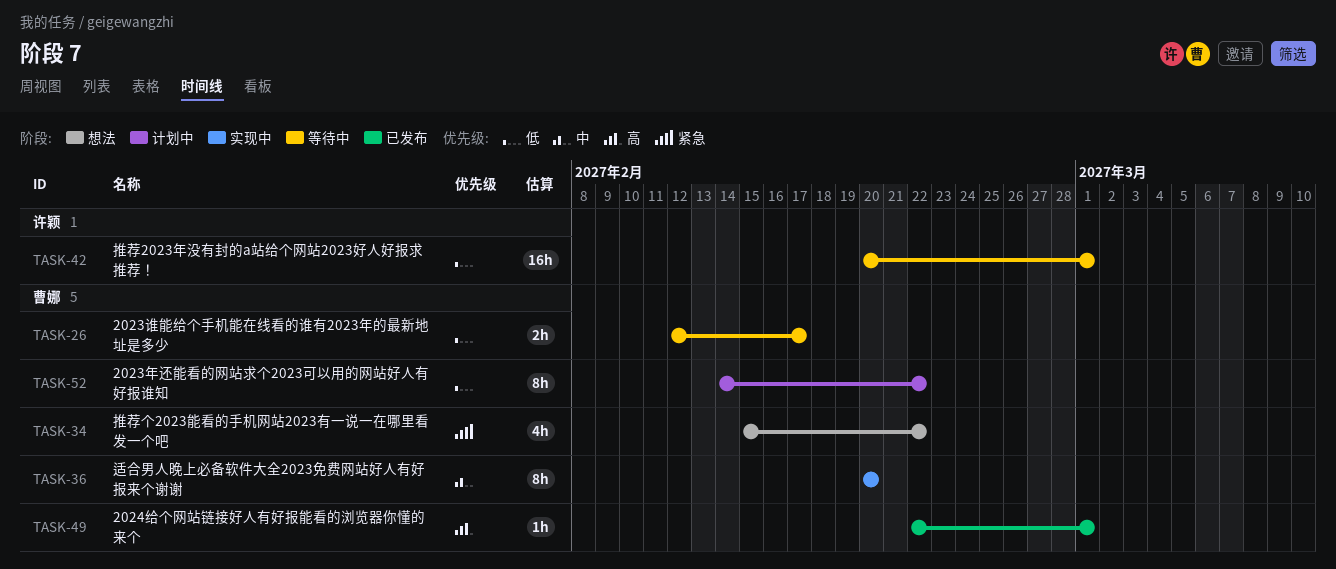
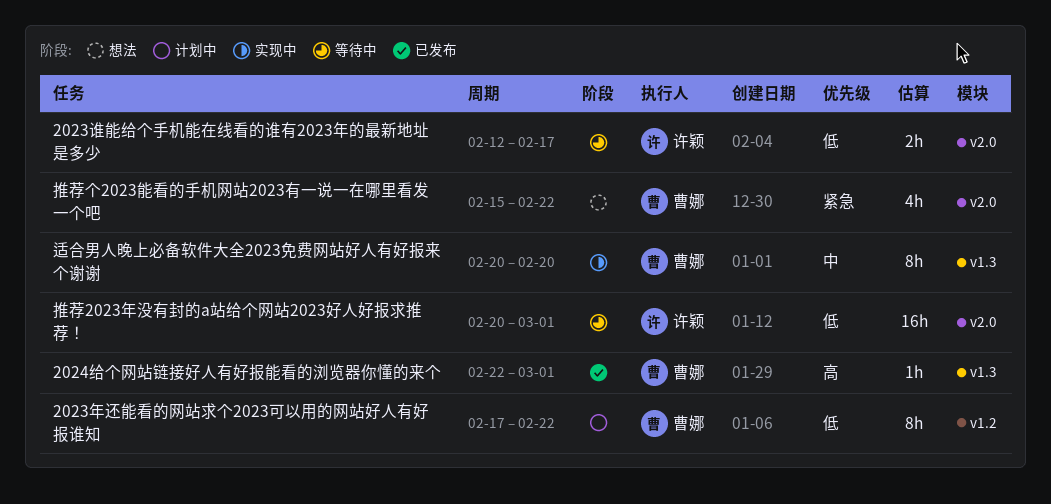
2023年还能看的网站求个2023可以用的网站好人有好报谁知, start: Feb 14 -> Feb 17
2023谁能给个手机能在线看的谁有2023年的最新地址是多少, owner: 曹娜 -> 许颖

